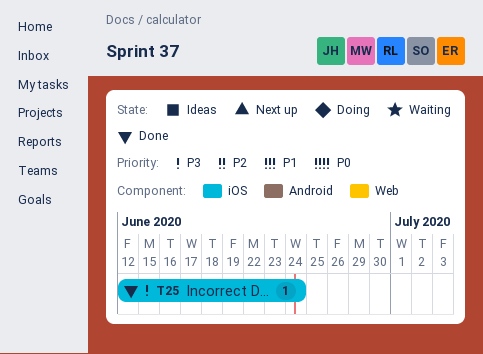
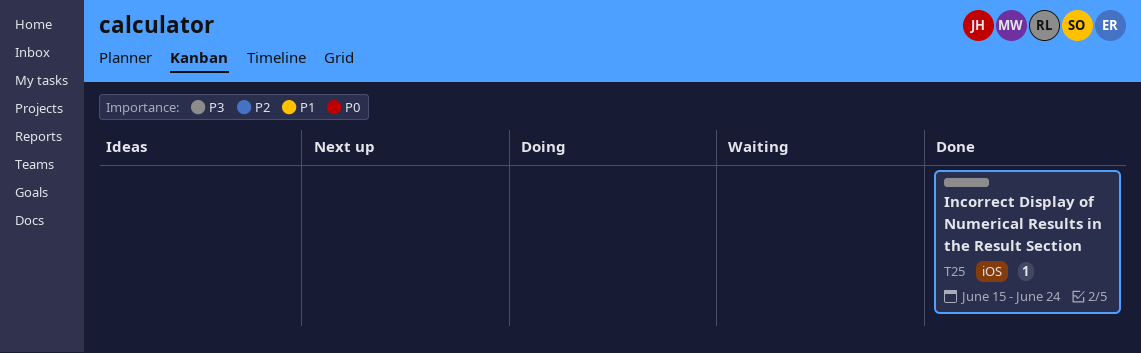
T25, start: Jun 12 -> Jun 15

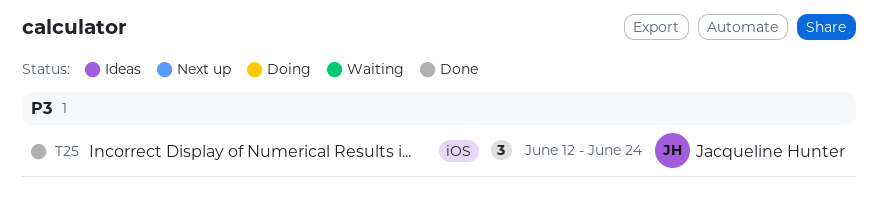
T25, estimate: 1 -> 3
T25, start: Jun 15 -> Jun 12

